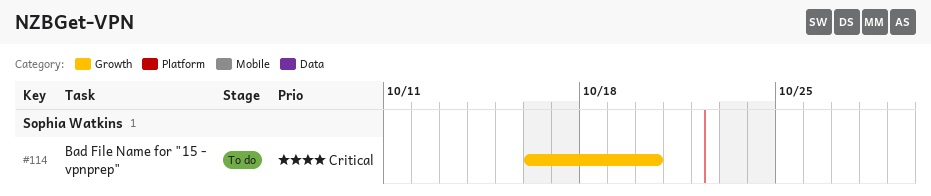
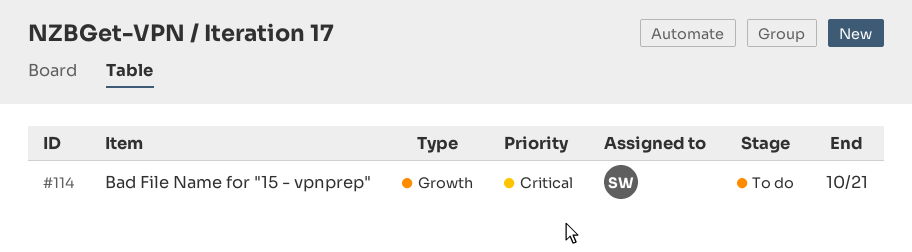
#114, due: Oct 20 -> Oct 21

